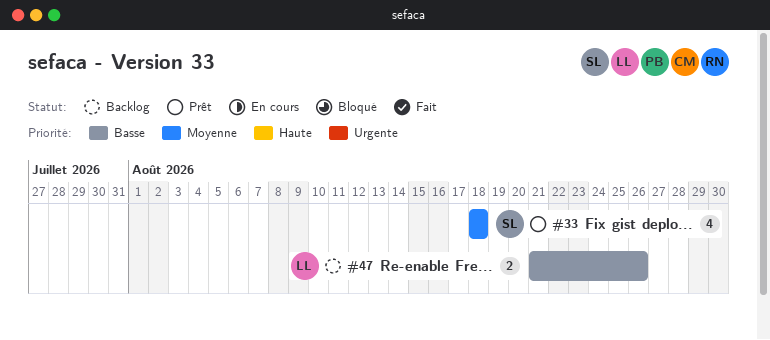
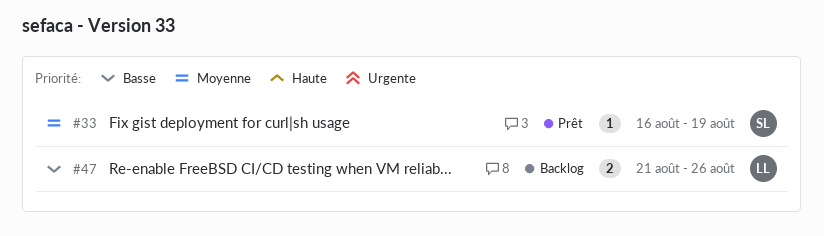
#33, estimate: 4 -> 1
#33, start: Aug 18 -> Aug 16
#33, due: Aug 18 -> Aug 19

